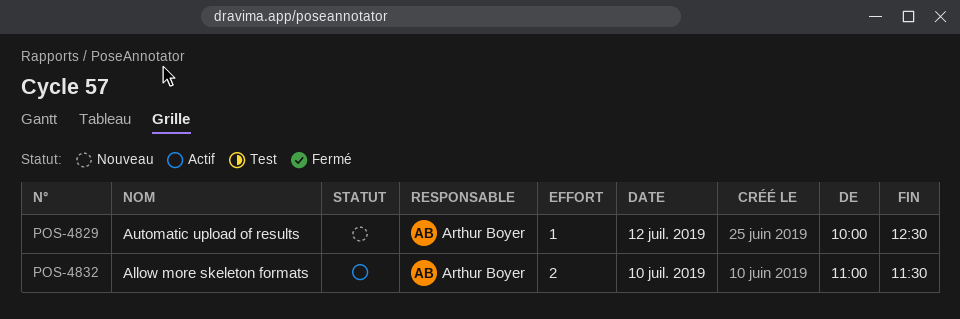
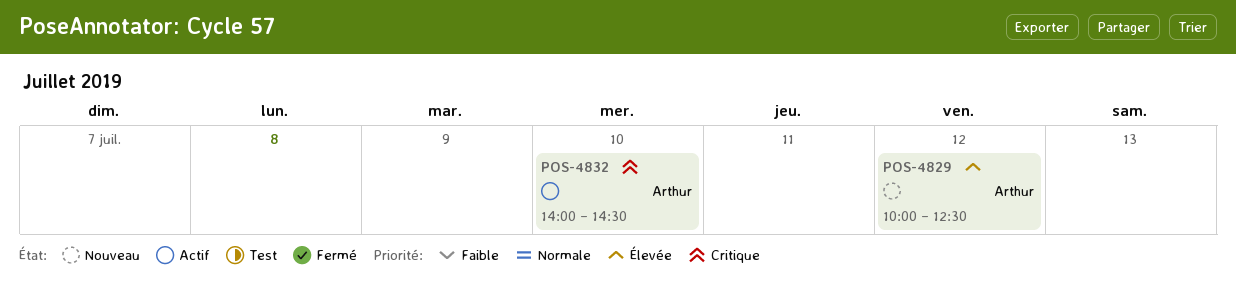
POS-4832, begins: 11:00 -> 14:00
POS-4832, ends: 11:30 -> 14:30

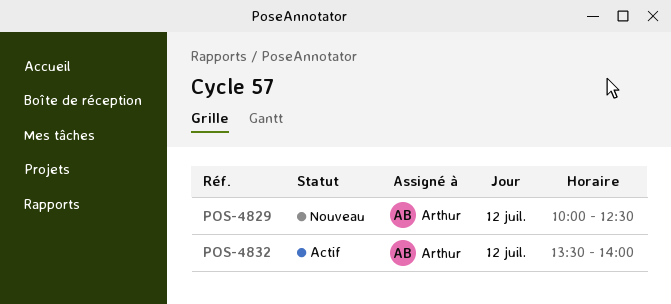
POS-4832, day: Jul 10 -> Jul 12
POS-4832, begins: 14:00 -> 13:30
POS-4832, ends: 14:30 -> 14:00

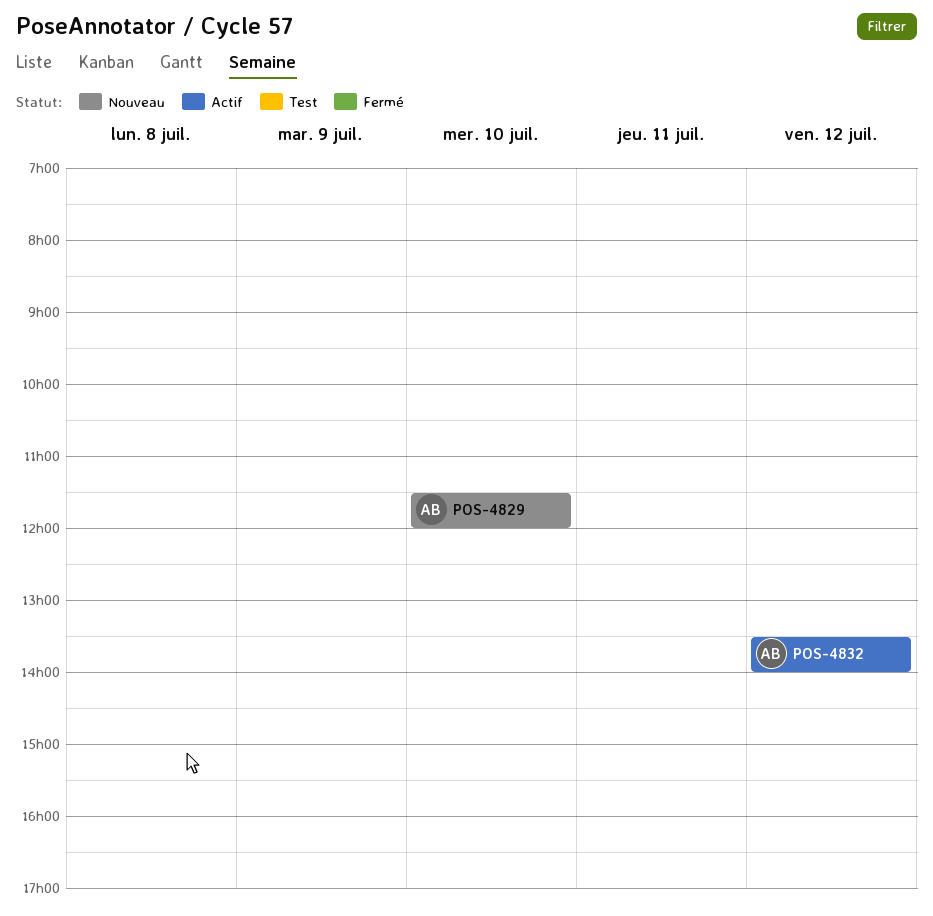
POS-4829, day: Jul 12 -> Jul 10
POS-4829, begins: 10:00 -> 11:30
POS-4829, ends: 12:30 -> 12:00

